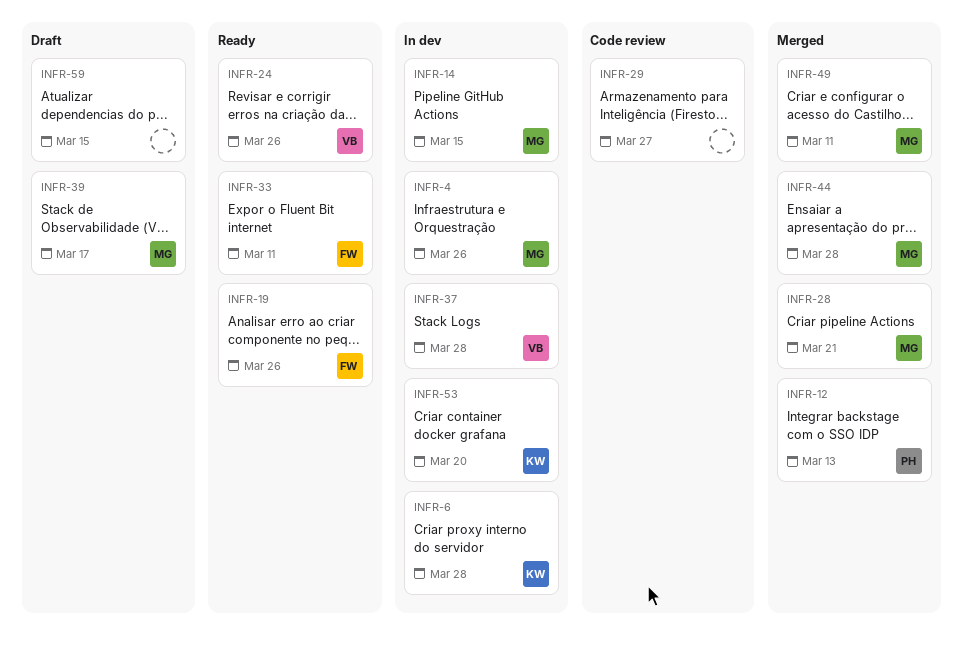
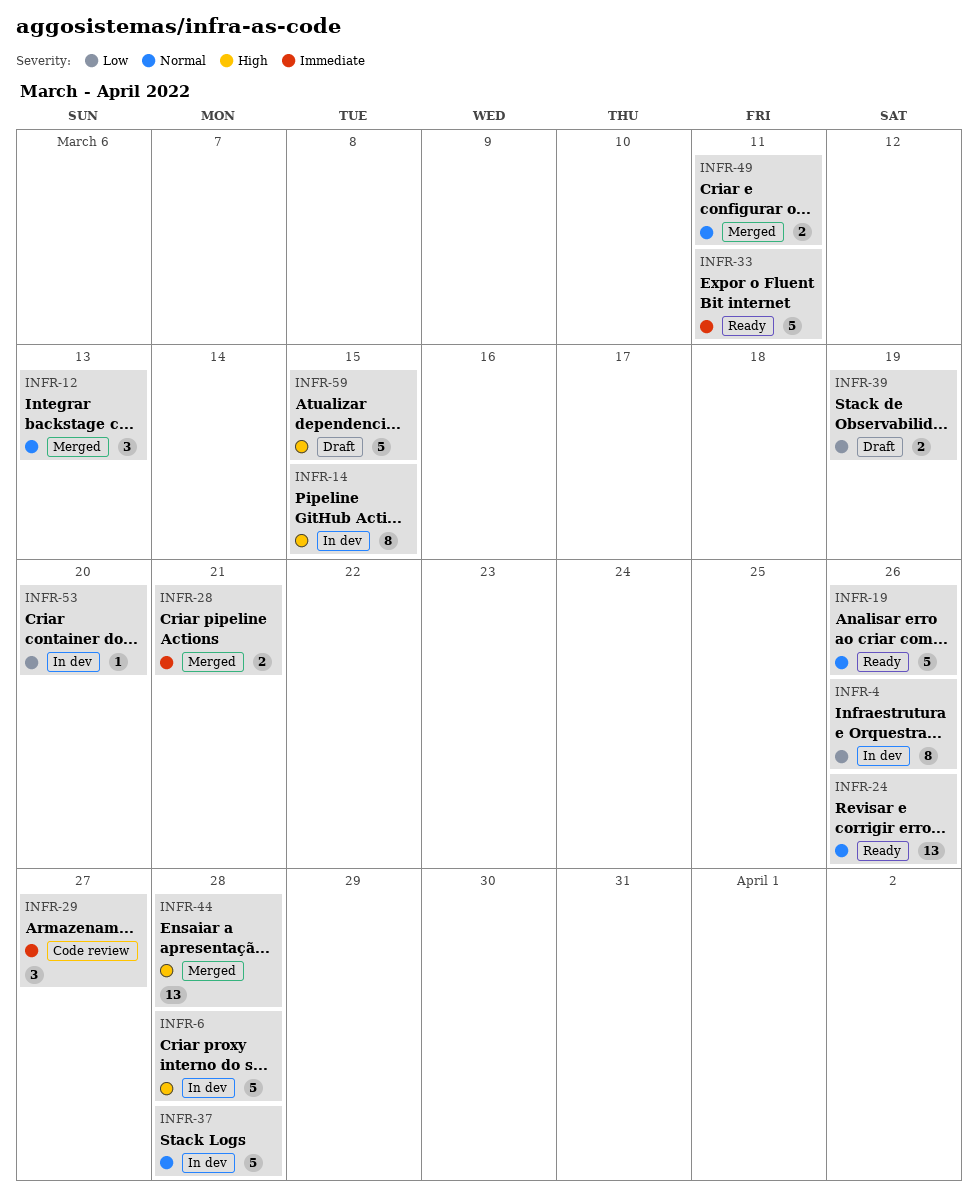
INFR-39, due: Mar 17 -> Mar 19

